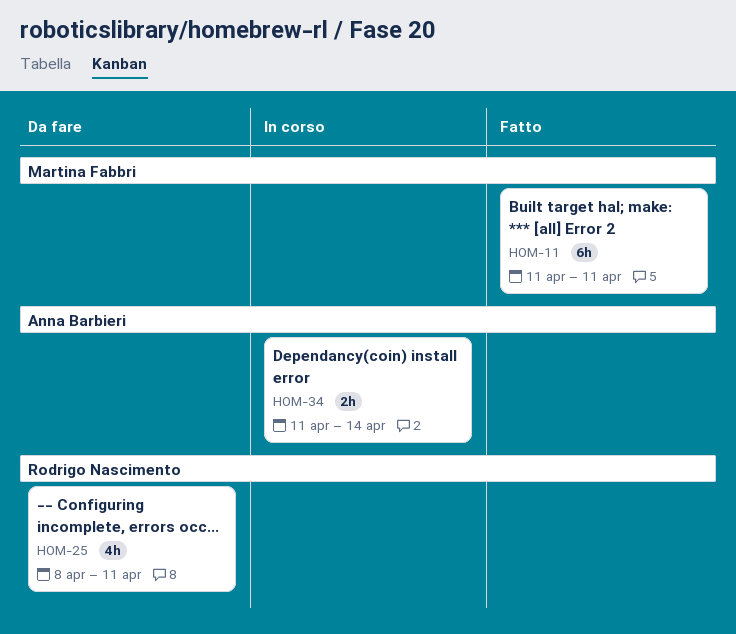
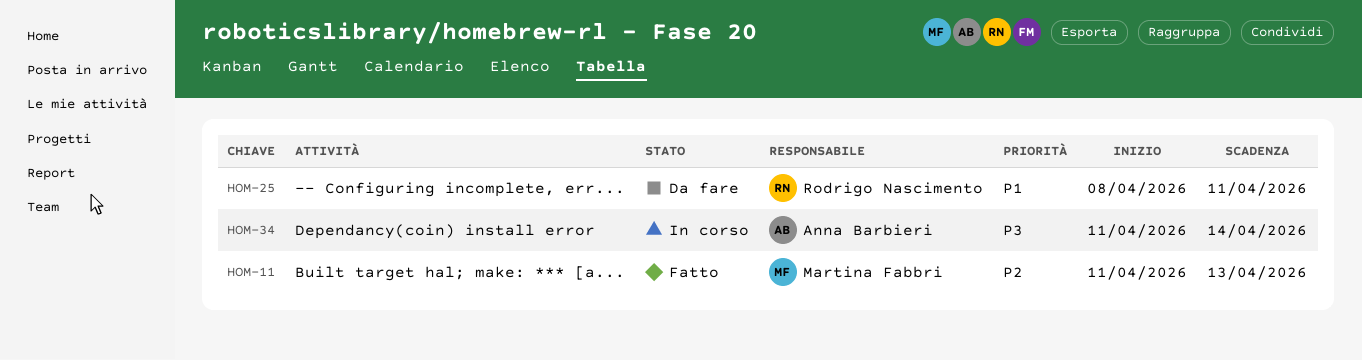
HOM-11, due: Apr 11 -> Apr 13

